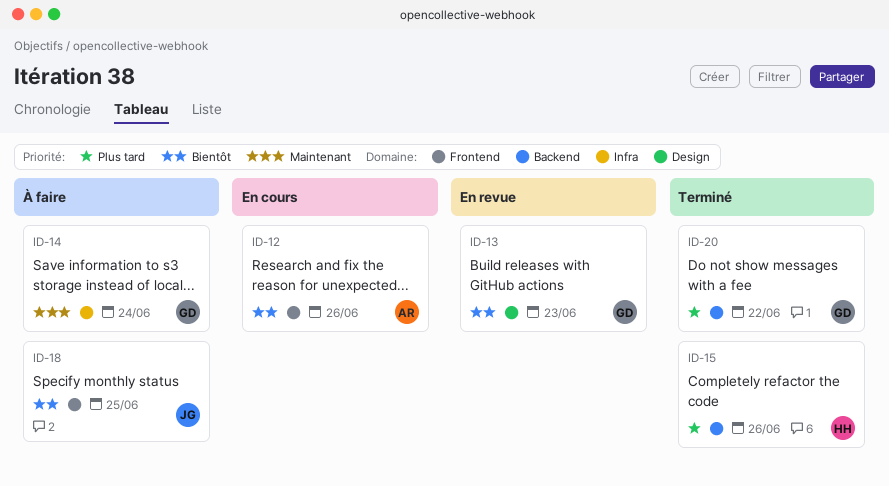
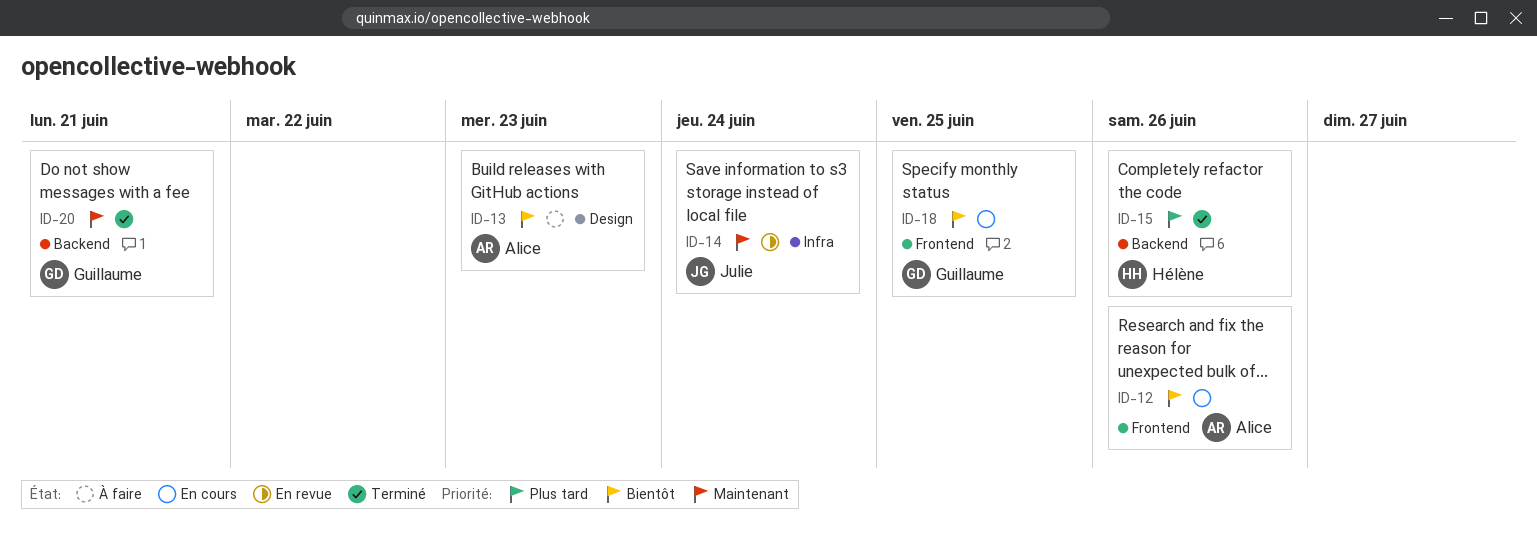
ID-13, status: En revue -> À faire
ID-13, owner: Guillaume -> Alice
ID-14, status: À faire -> En revue
ID-14, owner: Guillaume -> Julie
ID-18, status: À faire -> En cours
ID-18, owner: Julie -> Guillaume
ID-20, priority: Plus tard -> Maintenant
ID-20, due: Jun 22 -> Jun 21

